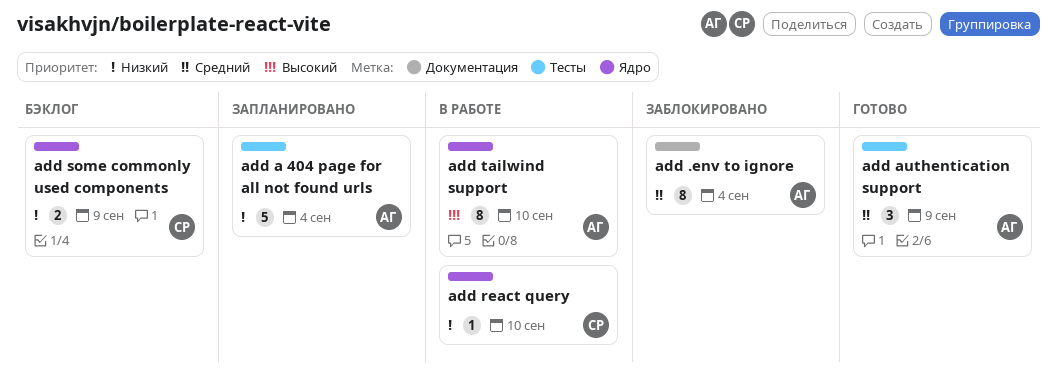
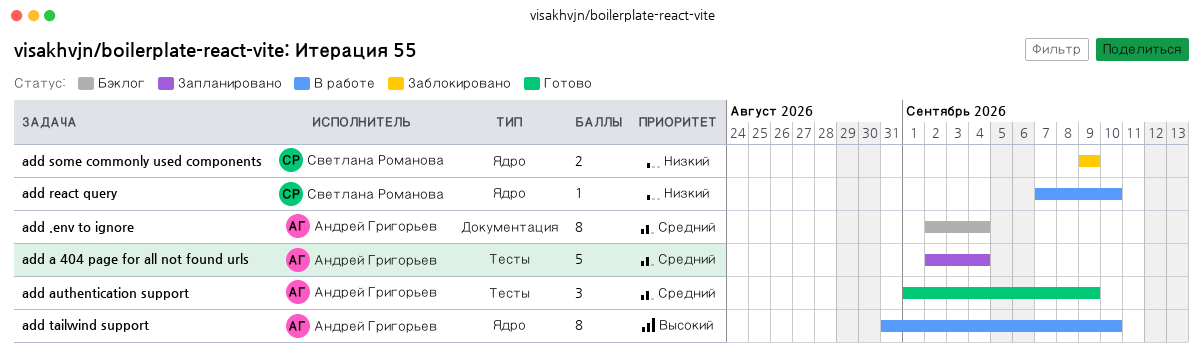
add .env to ignore, status: Заблокировано -> Бэклог
add a 404 page for all not found urls, priority: Низкий -> Средний
add some commonly used components, status: Бэклог -> Заблокировано

